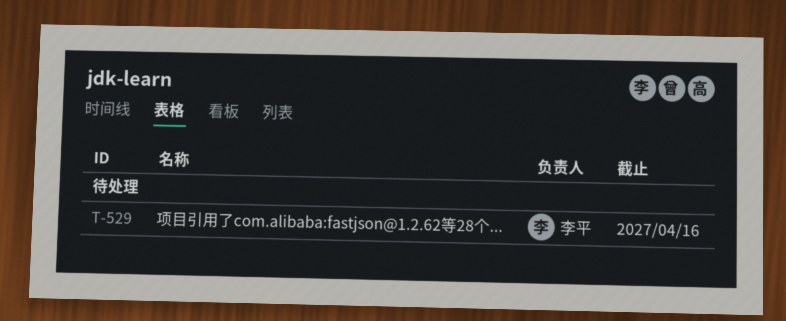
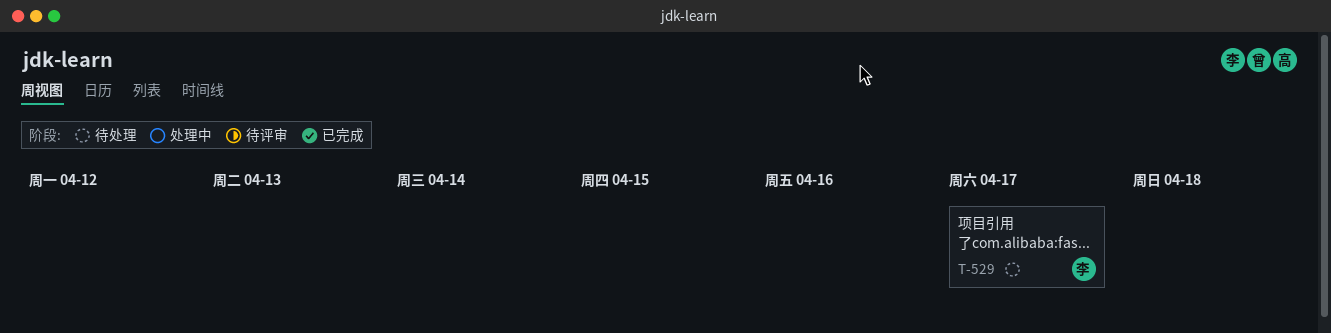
T-529, due: Apr 16 -> Apr 17

